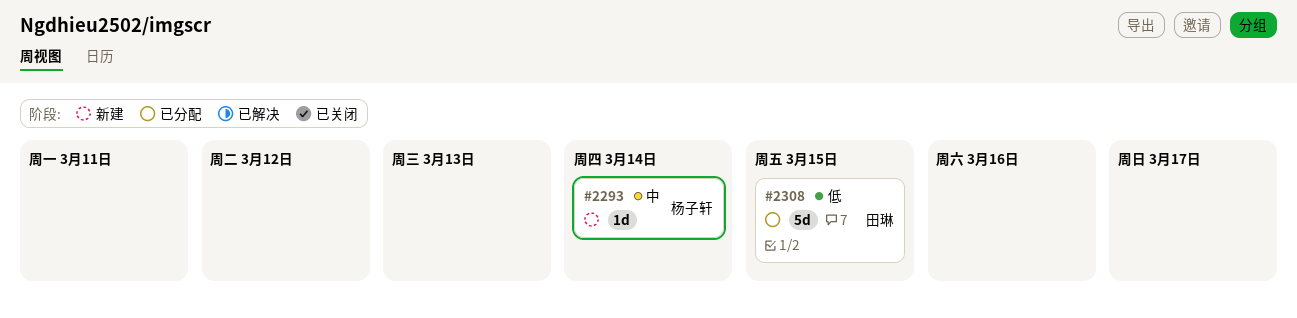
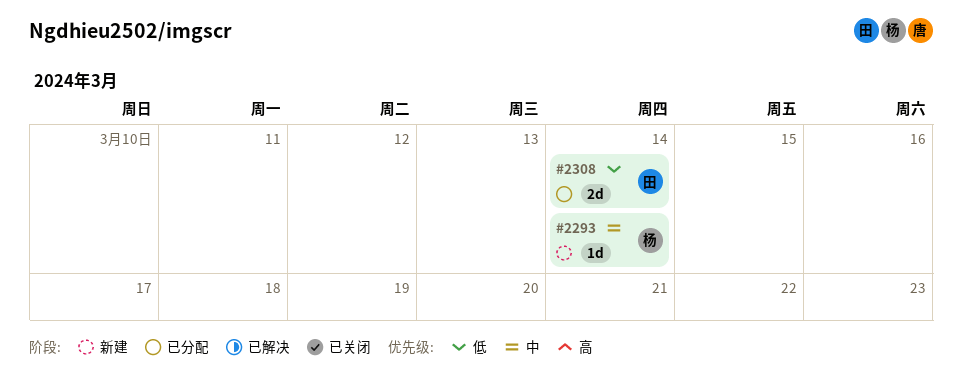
#2308, estimate: 5d -> 2d
#2308, due: Mar 15 -> Mar 14

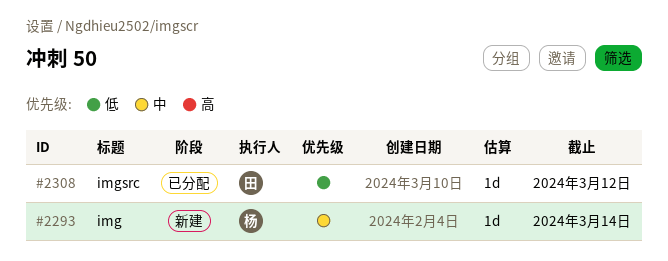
#2308, estimate: 2d -> 1d
#2308, due: Mar 14 -> Mar 12

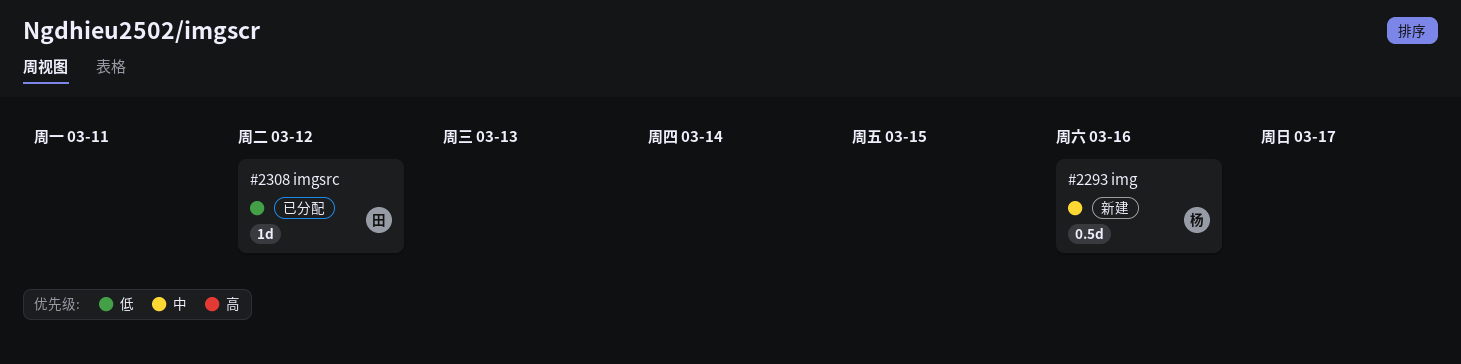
#2293, estimate: 1d -> 0.5d
#2293, due: Mar 14 -> Mar 16

